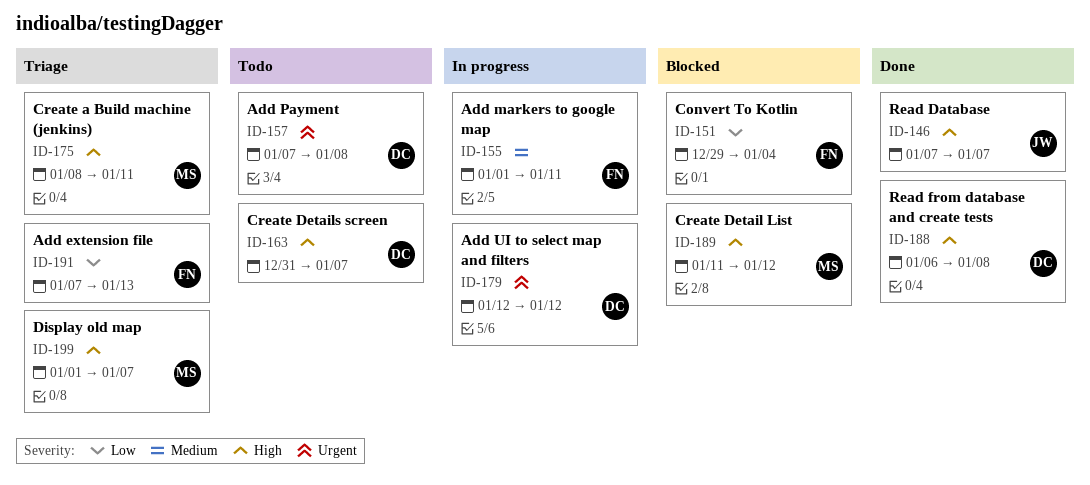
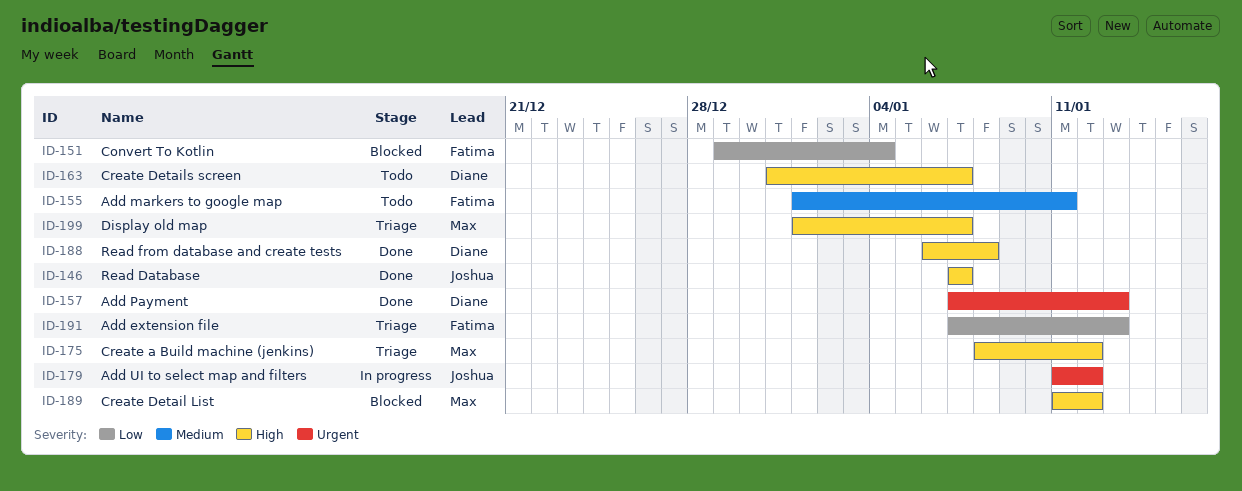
ID-155, status: In progress -> Todo
ID-157, status: Todo -> Done
ID-157, due: Jan 8 -> Jan 13
ID-175, due: Jan 11 -> Jan 12
ID-179, owner: Diane -> Joshua
ID-179, start: Jan 12 -> Jan 11

